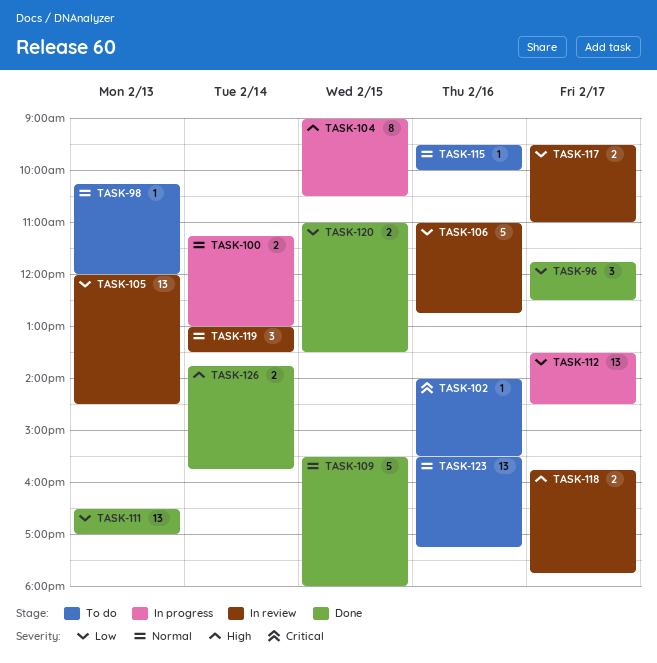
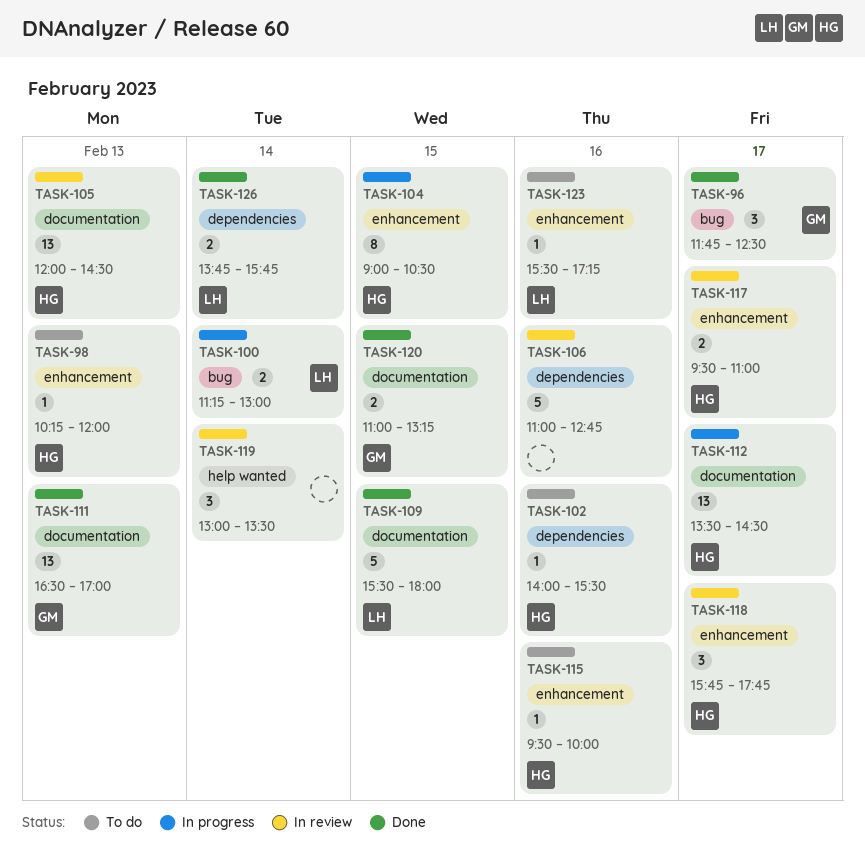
TASK-118, estimate: 2 -> 3
TASK-120, ends: 13:30 -> 13:15
TASK-123, estimate: 13 -> 1

